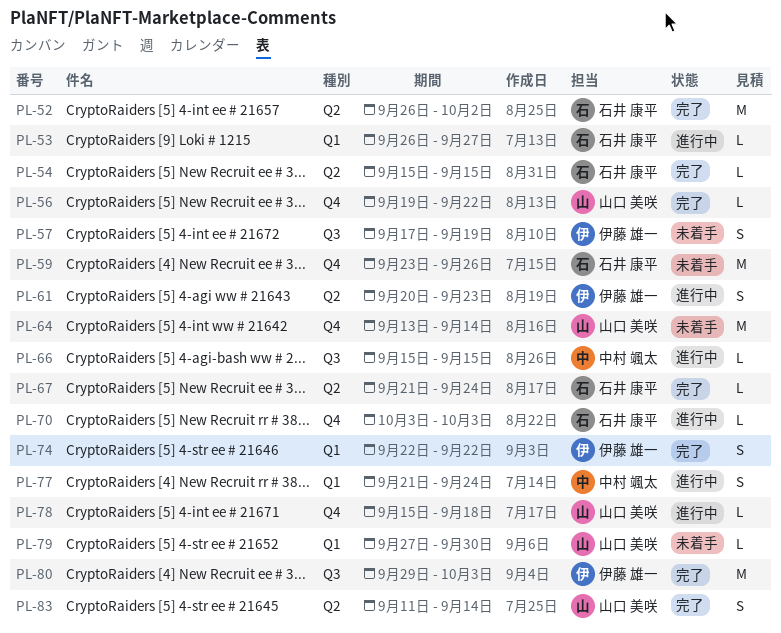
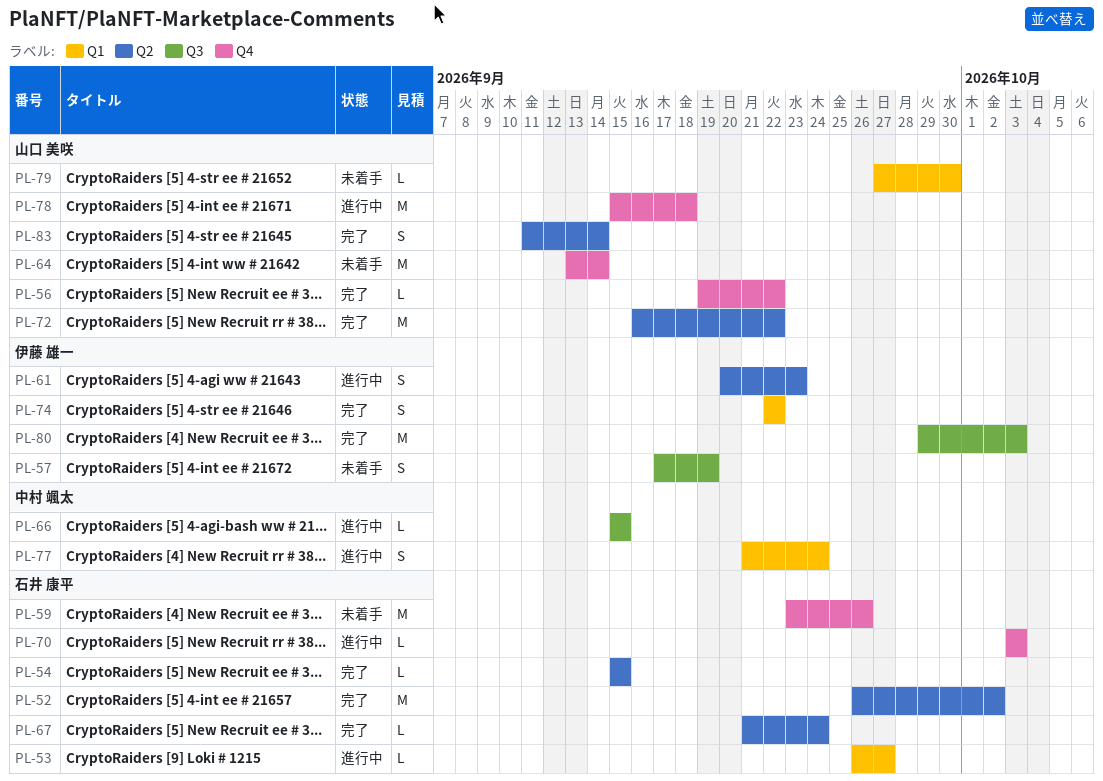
PL-72: none -> present
PL-78, estimate: L -> M

